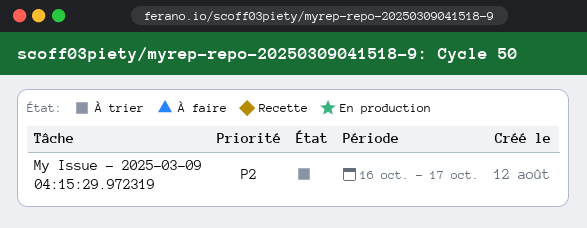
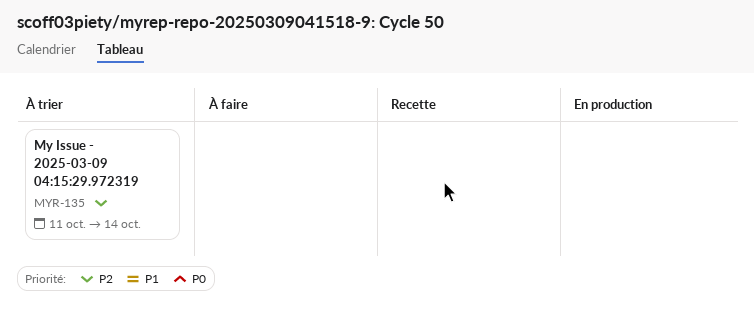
My Issue - 2025-03-09 04:15:29.972319, start: Oct 16 -> Oct 11
My Issue - 2025-03-09 04:15:29.972319, due: Oct 17 -> Oct 14

